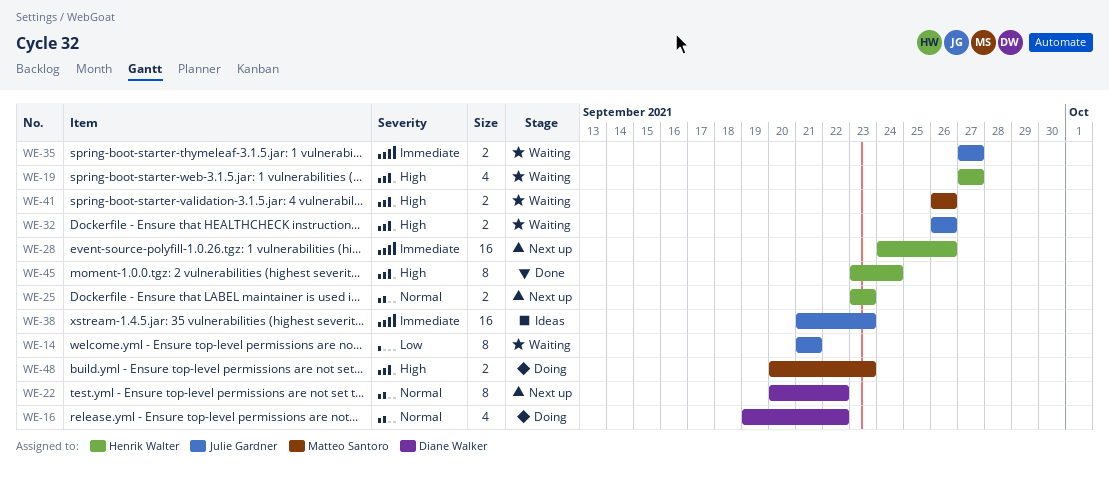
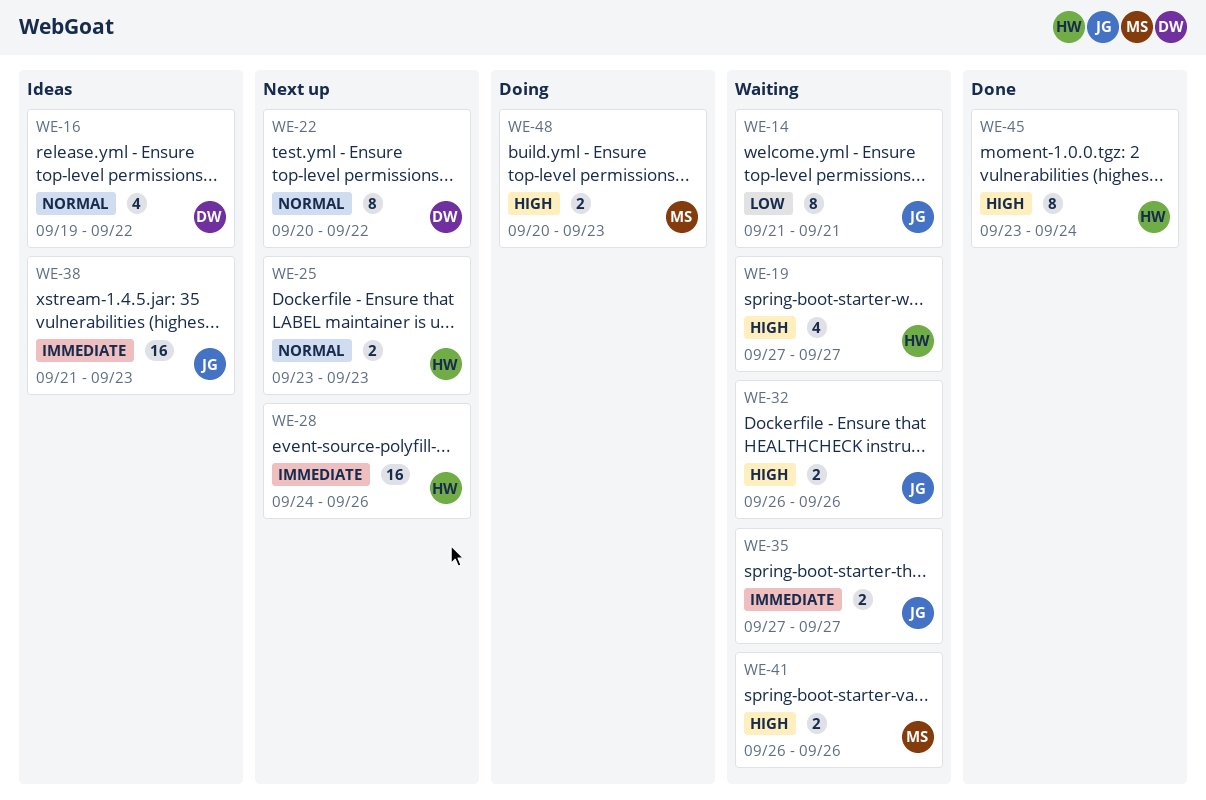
WE-16, status: Doing -> Ideas

